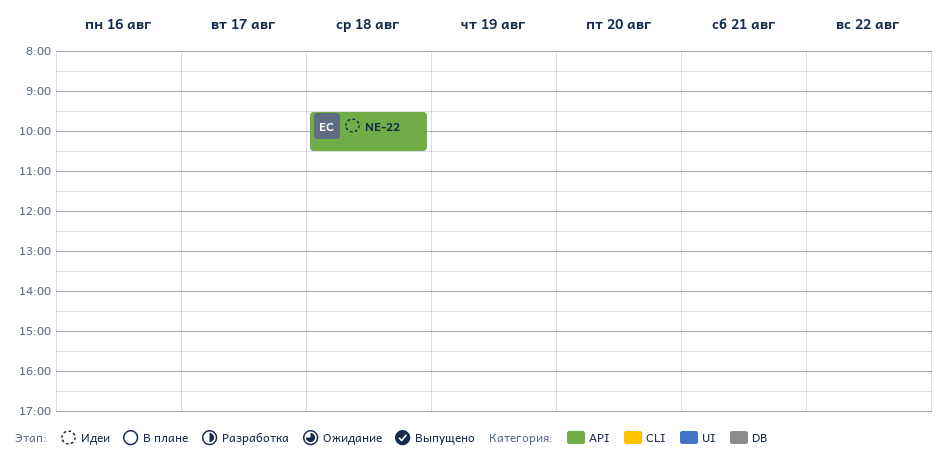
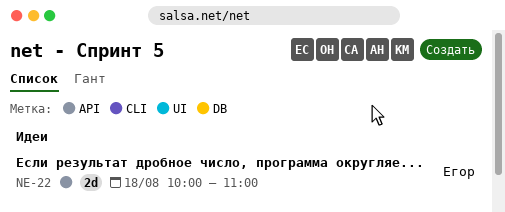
NE-22, begins: 09:30 -> 10:00
NE-22, ends: 10:30 -> 11:00

